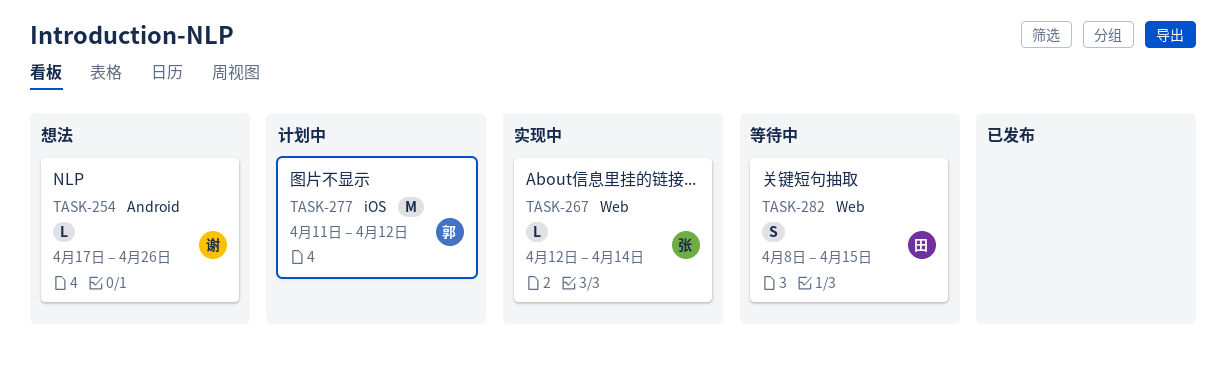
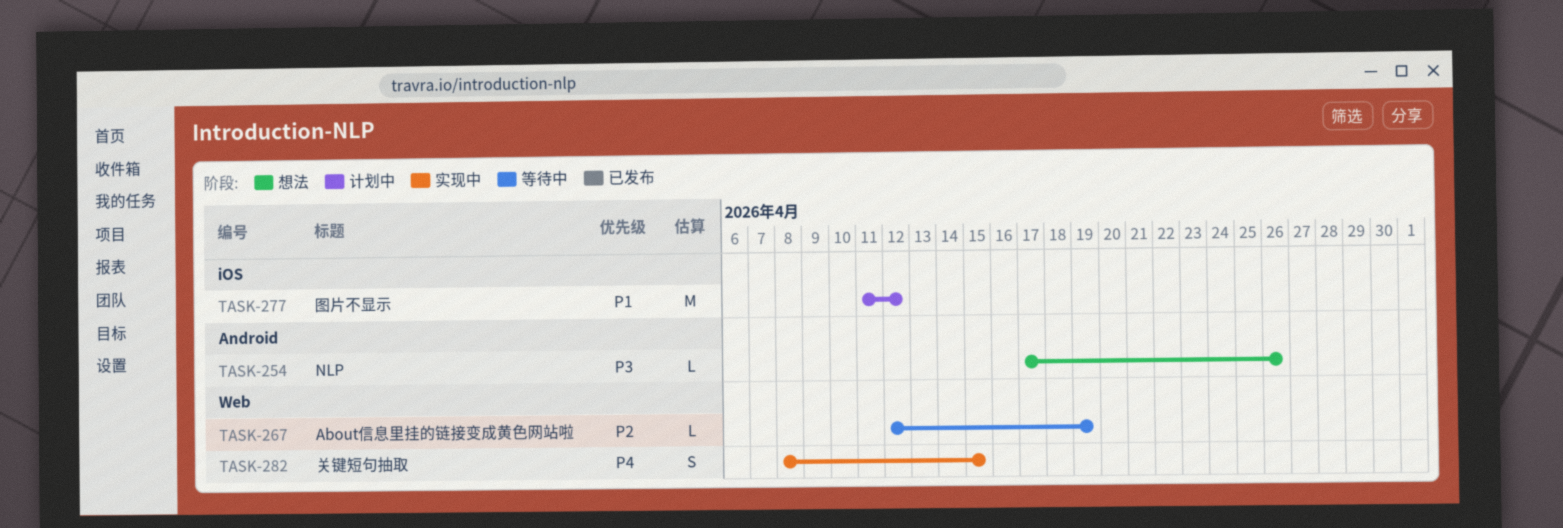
TASK-267, status: 实现中 -> 等待中
TASK-267, due: Apr 14 -> Apr 19
TASK-282, status: 等待中 -> 实现中

